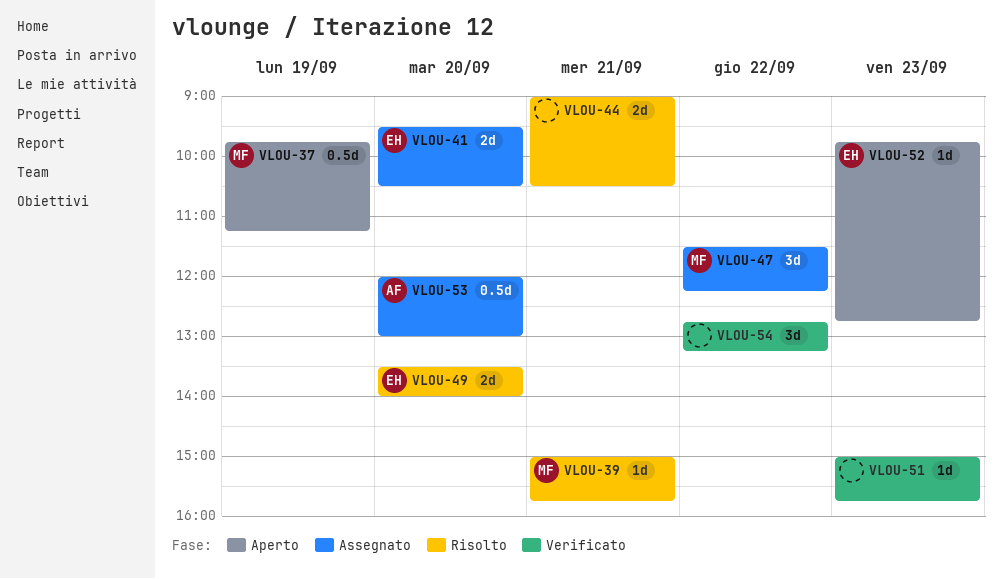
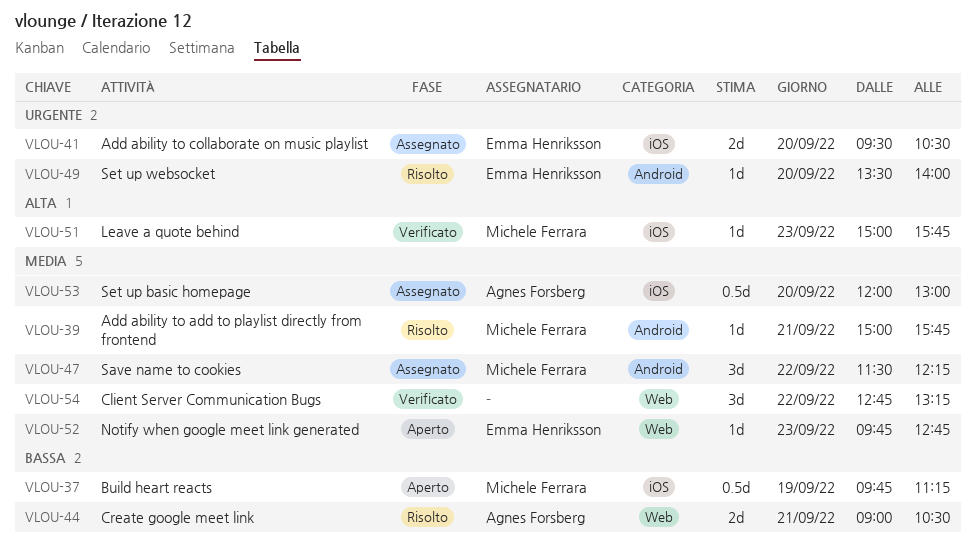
VLOU-44, owner: none -> Agnes Forsberg
VLOU-49, estimate: 2d -> 1d
VLOU-51, owner: none -> Michele Ferrara

